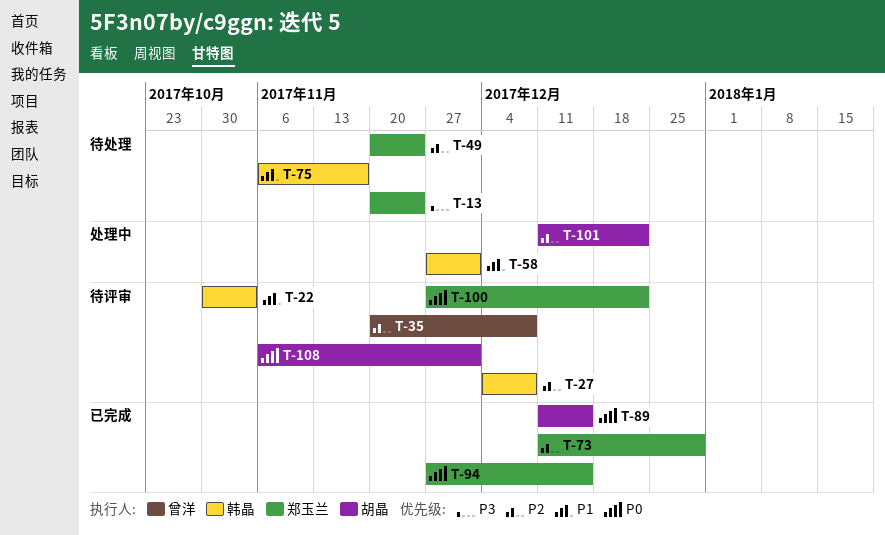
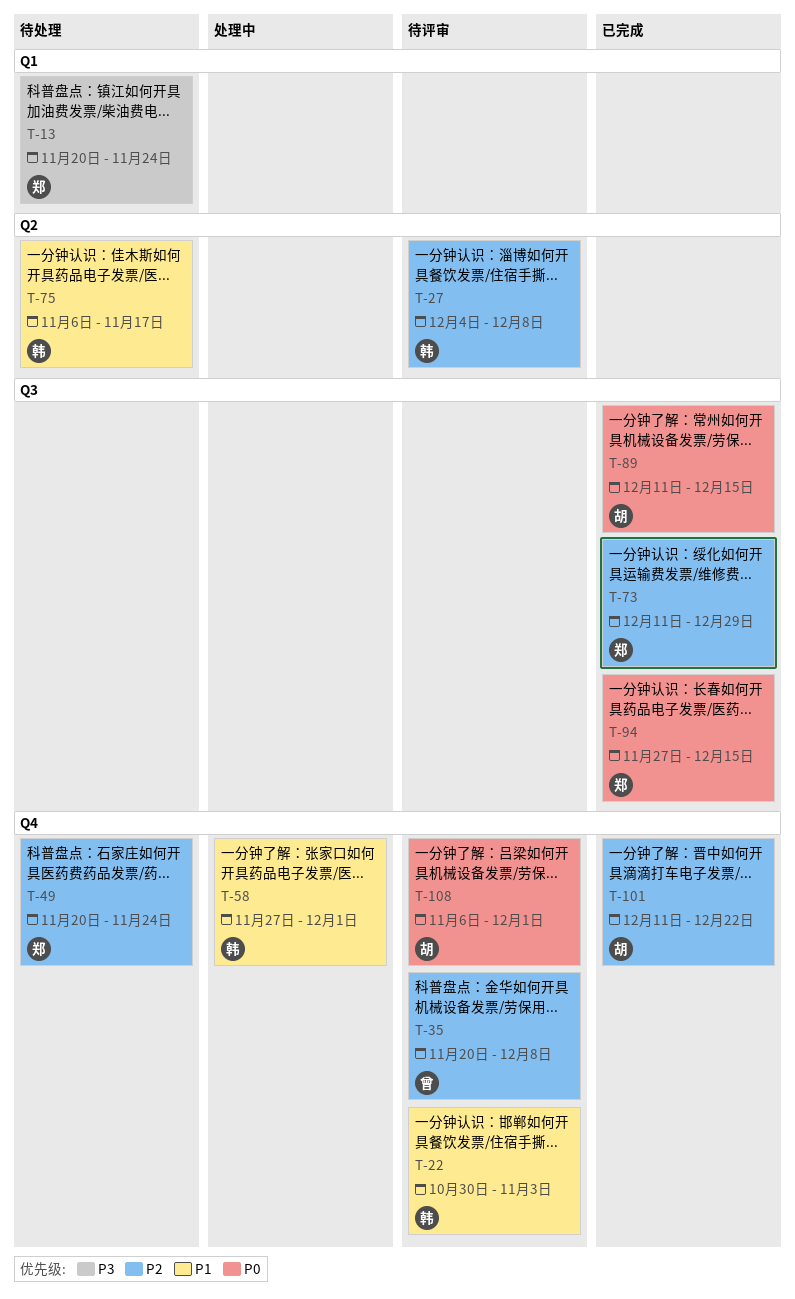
T-100: present -> none
T-101, status: 处理中 -> 已完成

